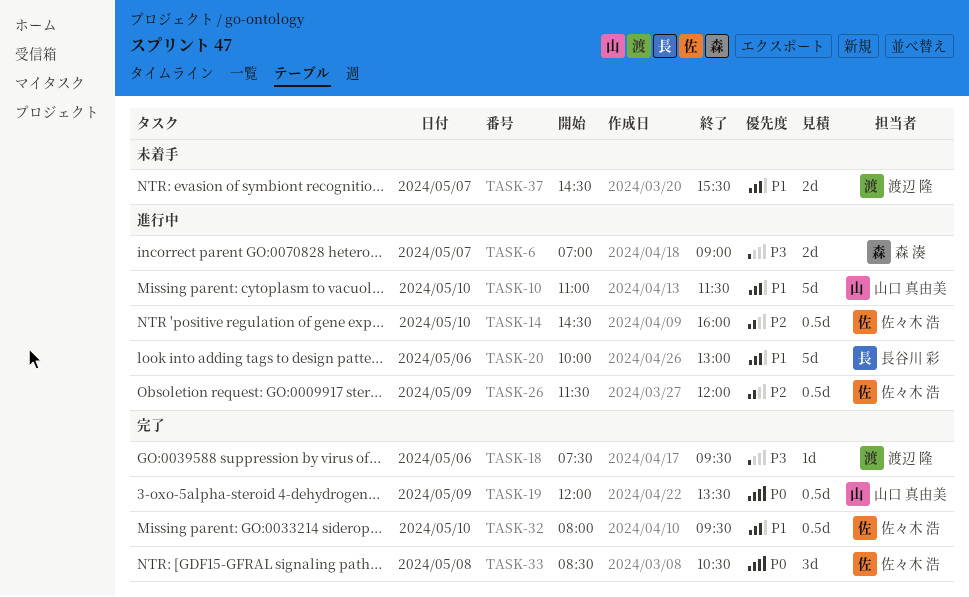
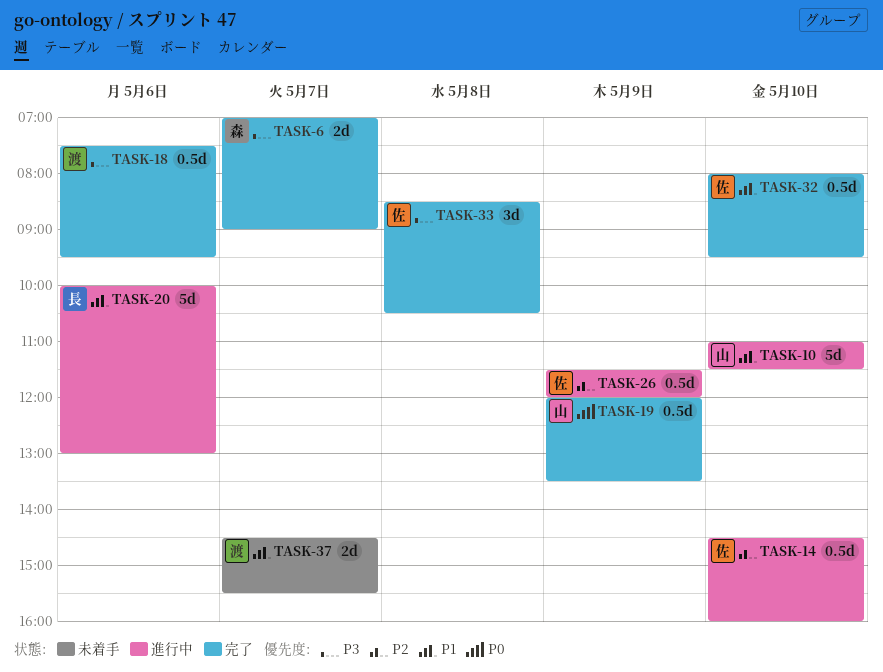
TASK-6, status: 進行中 -> 完了
TASK-18, estimate: 1d -> 0.5d
TASK-33, priority: P0 -> P3

